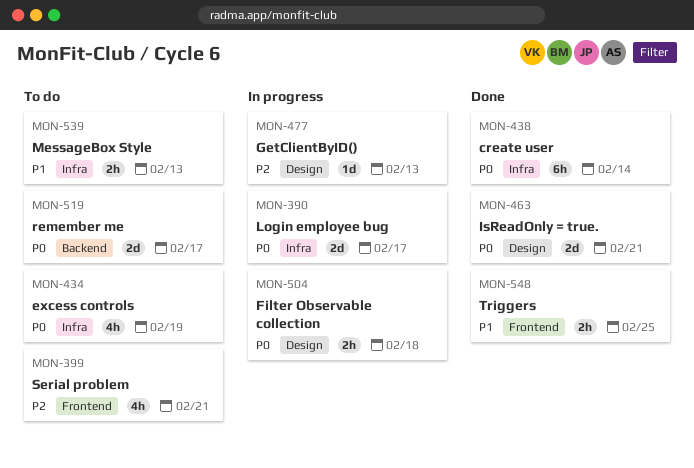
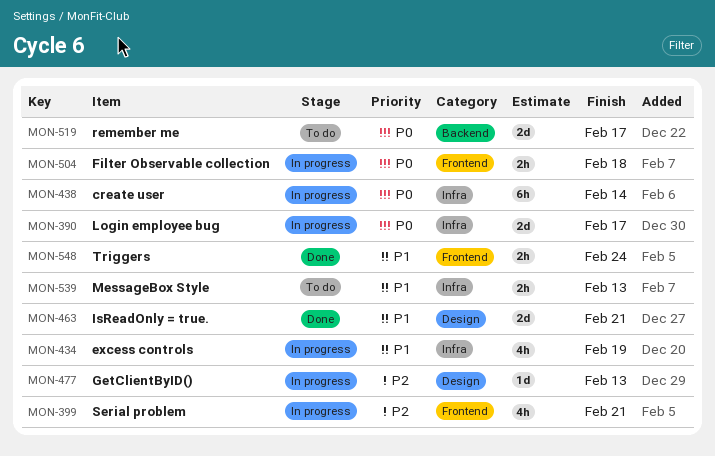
MON-399, status: To do -> In progress
MON-434, status: To do -> In progress
MON-434, priority: P0 -> P1
MON-438, status: Done -> In progress
MON-463, priority: P0 -> P1
MON-504, label: Design -> Frontend
MON-548, due: Feb 25 -> Feb 24

